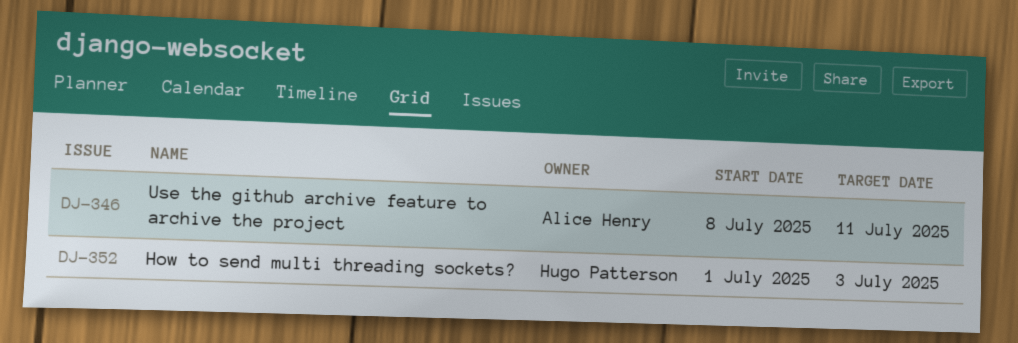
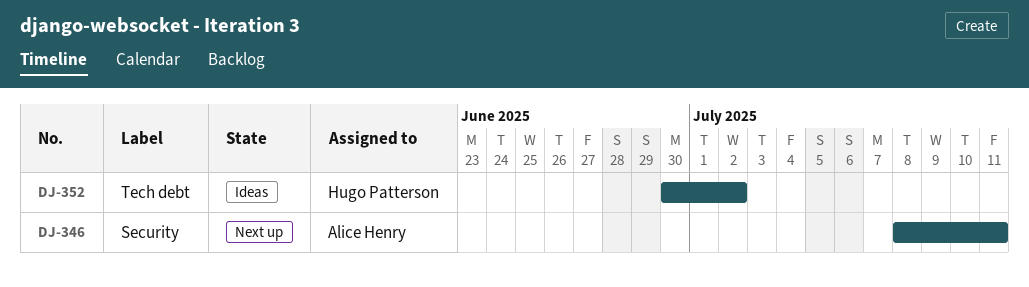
DJ-352, start: Jul 1 -> Jun 30
DJ-352, due: Jul 3 -> Jul 2

